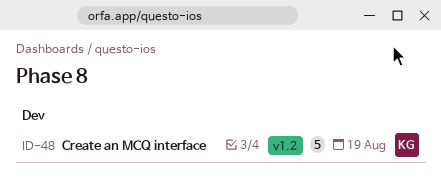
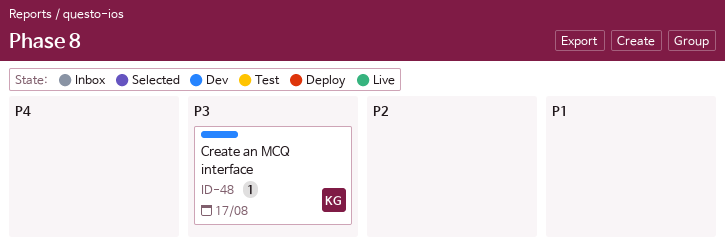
ID-48, estimate: 5 -> 1
ID-48, due: Aug 19 -> Aug 17

